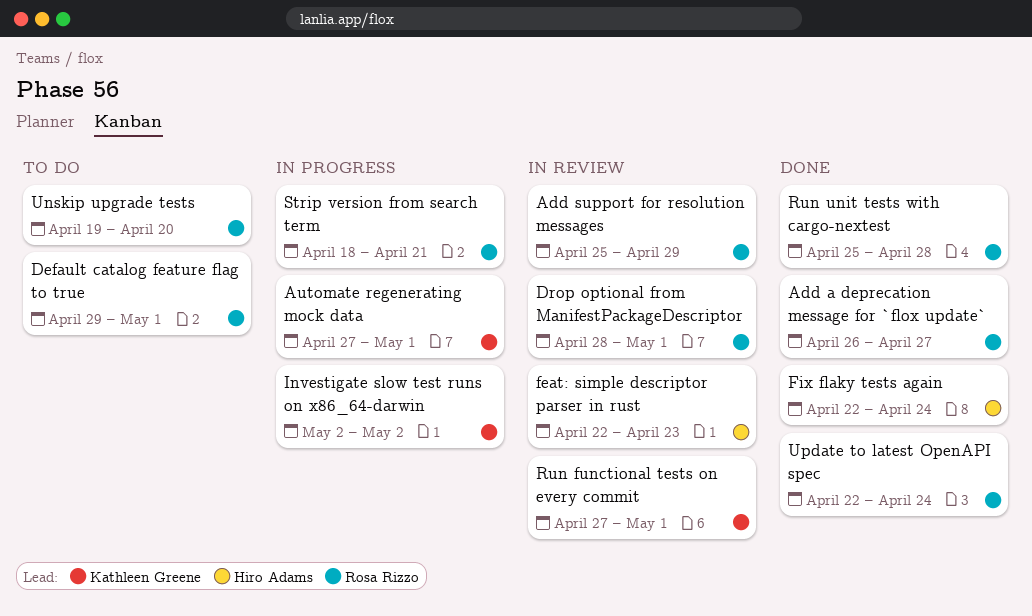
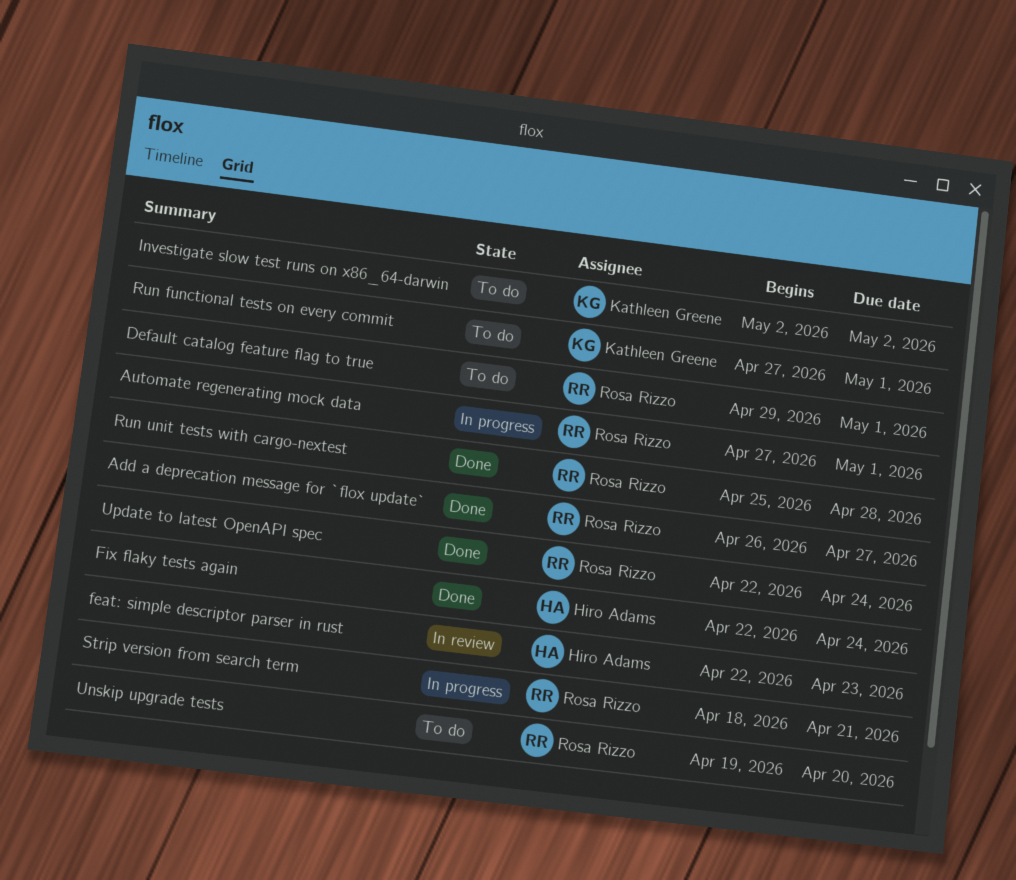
Add support for resolution messages: present -> none
Automate regenerating mock data, owner: Kathleen Greene -> Rosa Rizzo
Drop optional from ManifestPackageDescriptor: present -> none
Investigate slow test runs on x86_64-darwin, status: In progress -> To do
Run functional tests on every commit, status: In review -> To do

